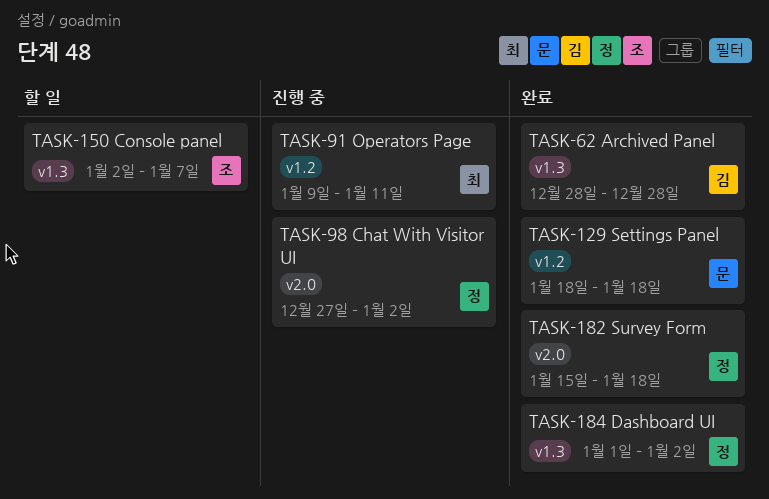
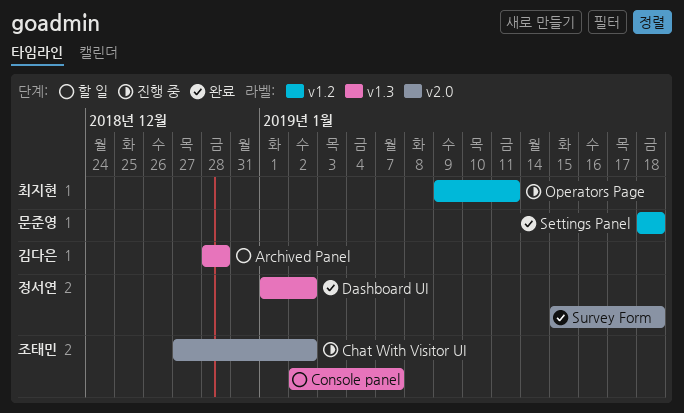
Archived Panel, status: 완료 -> 할 일
Chat With Visitor UI, owner: 정서연 -> 조태민

